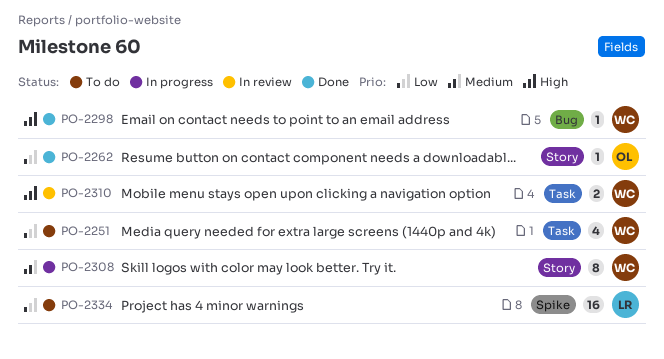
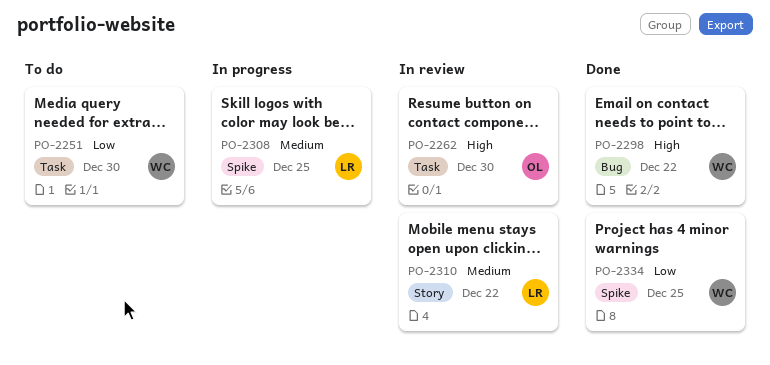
PO-2262, status: Done -> In review
PO-2262, priority: Low -> High
PO-2262, label: Story -> Task
PO-2308, owner: WC -> LR
PO-2308, label: Story -> Spike
PO-2310, owner: WC -> LR
PO-2310, priority: High -> Medium
PO-2310, label: Task -> Story
PO-2334, status: To do -> Done
PO-2334, owner: LR -> WC

